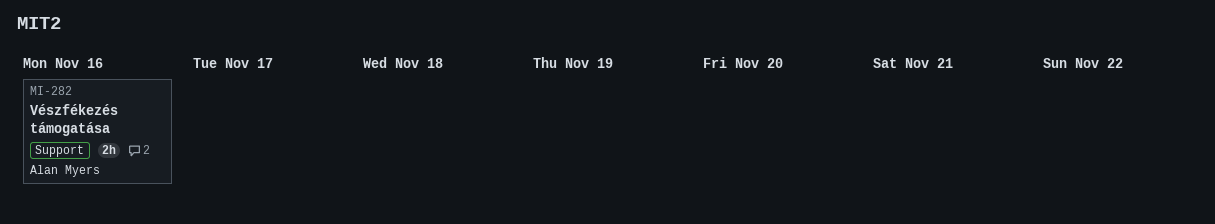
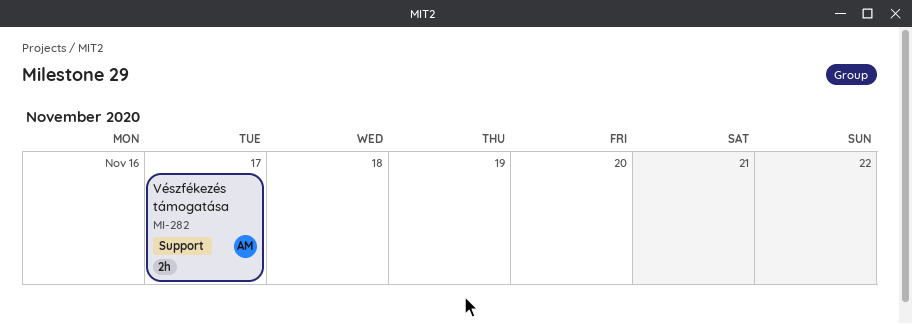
MI-282, due: Nov 16 -> Nov 17

